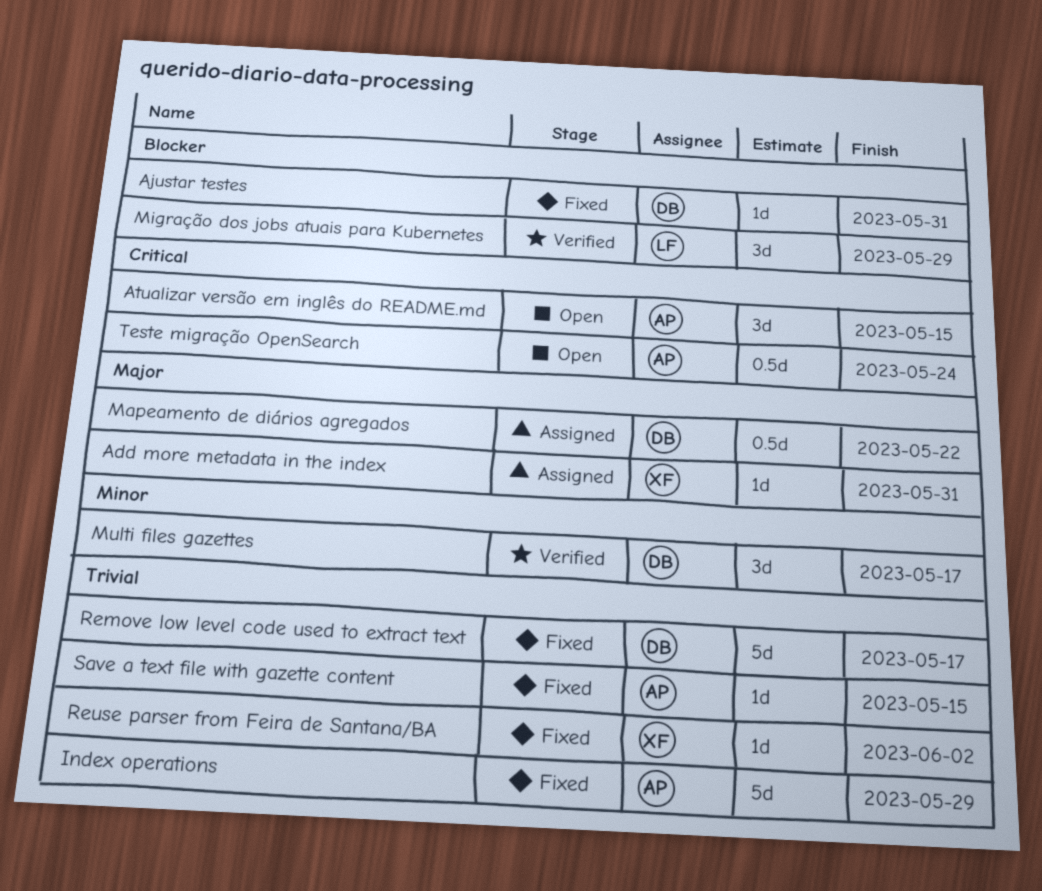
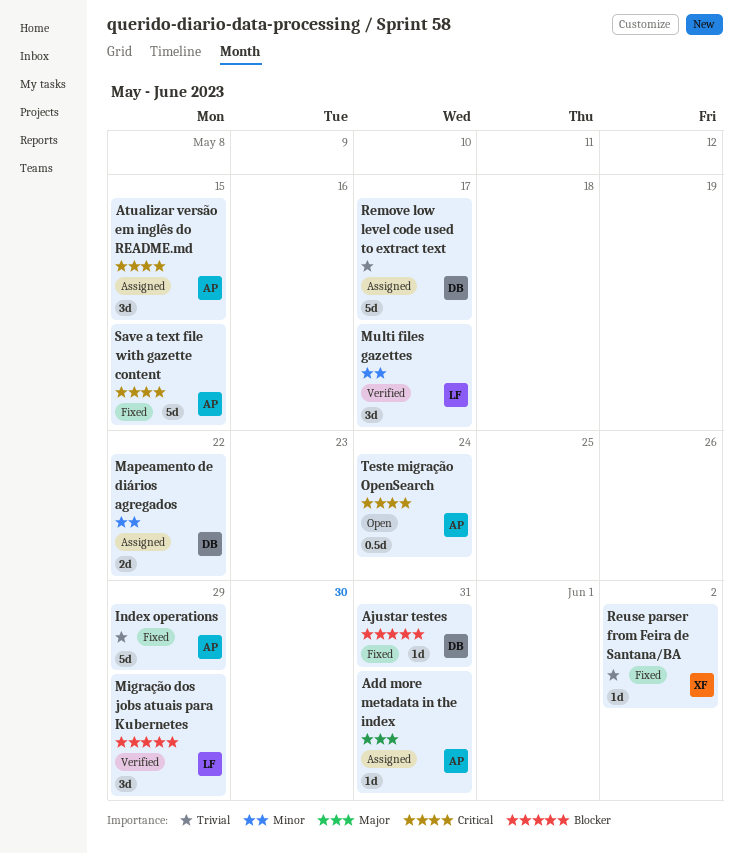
Add more metadata in the index, owner: XF -> AP
Atualizar versão em inglês do README.md, status: Open -> Assigned
Mapeamento de diários agregados, priority: Major -> Minor
Mapeamento de diários agregados, estimate: 0.5d -> 2d
Multi files gazettes, owner: DB -> LF
Remove low level code used to extract text, status: Fixed -> Assigned
Save a text file with gazette content, priority: Trivial -> Critical
Save a text file with gazette content, estimate: 1d -> 5d

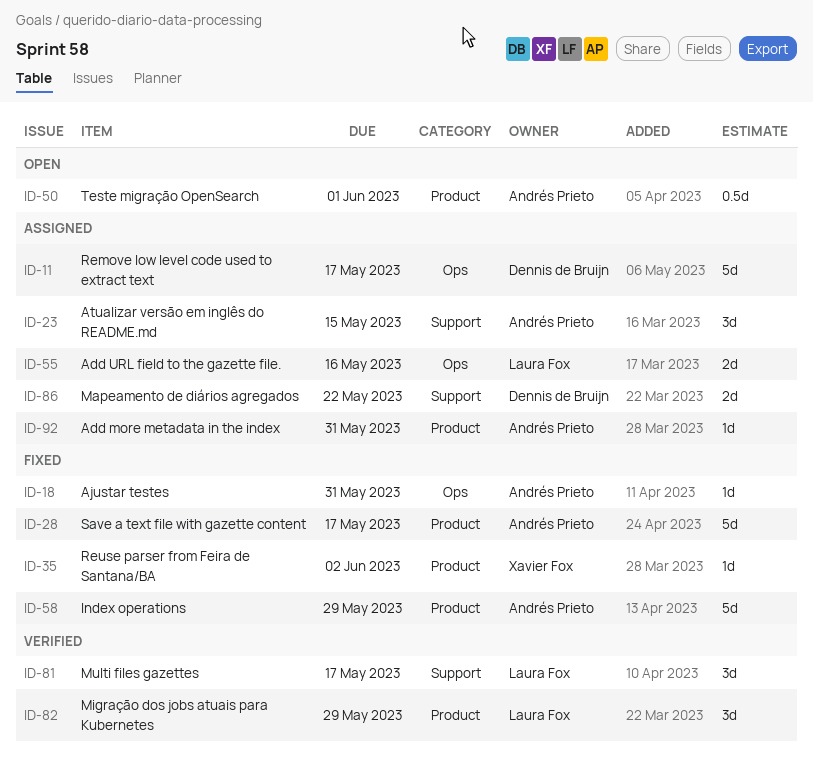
Add URL field to the gazette file.: none -> present
Ajustar testes, owner: Dennis de Bruijn -> Andrés Prieto
Save a text file with gazette content, due: May 15 -> May 17
Teste migração OpenSearch, due: May 24 -> Jun 1

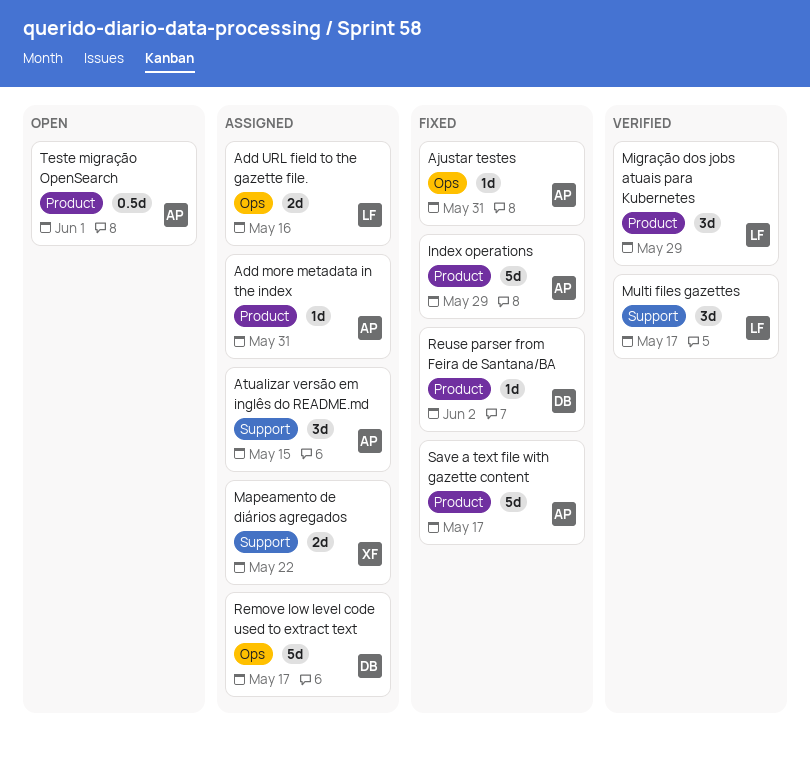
Mapeamento de diários agregados, owner: Dennis de Bruijn -> Xavier Fox
Reuse parser from Feira de Santana/BA, owner: Xavier Fox -> Dennis de Bruijn

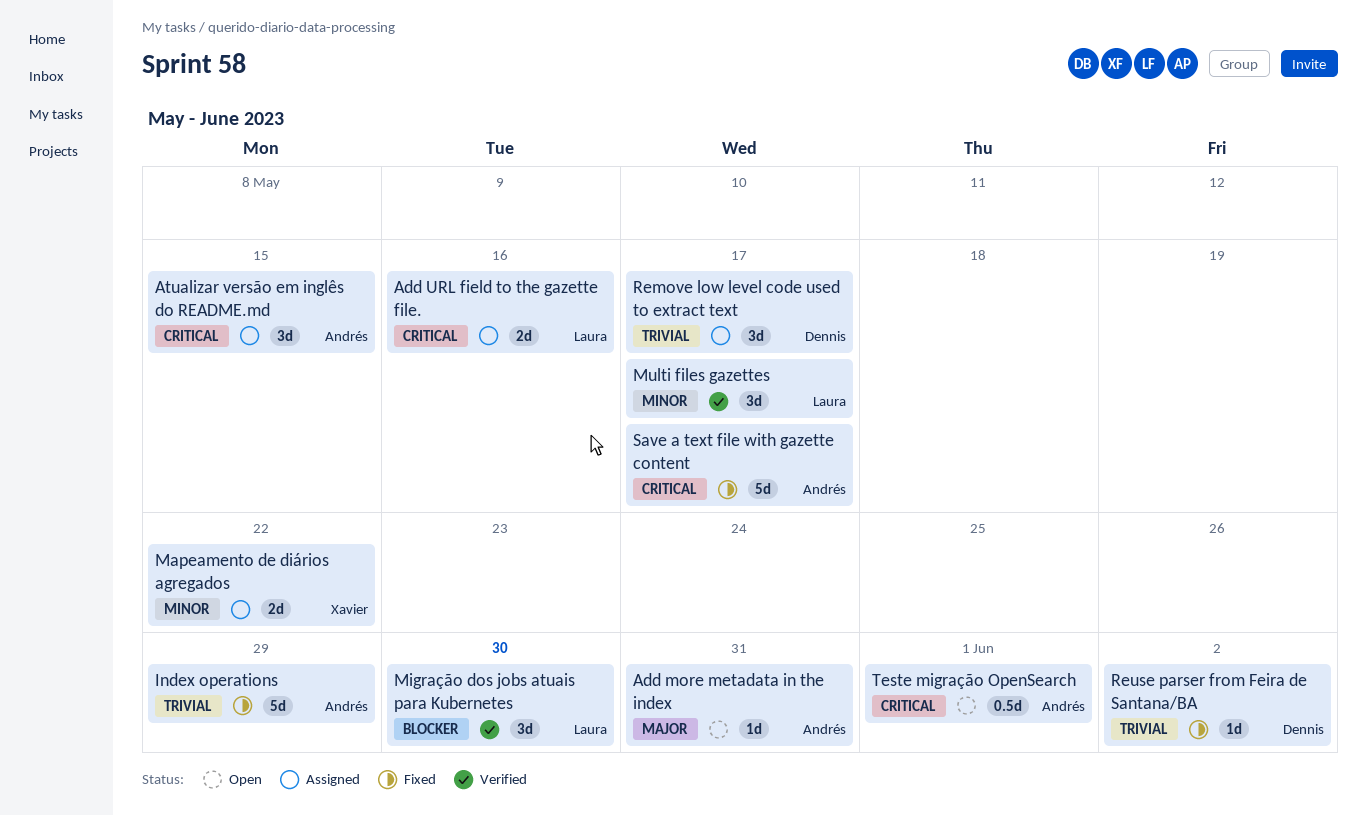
Add more metadata in the index, status: Assigned -> Open
Ajustar testes: present -> none
Migração dos jobs atuais para Kubernetes, due: May 29 -> May 30
Remove low level code used to extract text, estimate: 5d -> 3d

